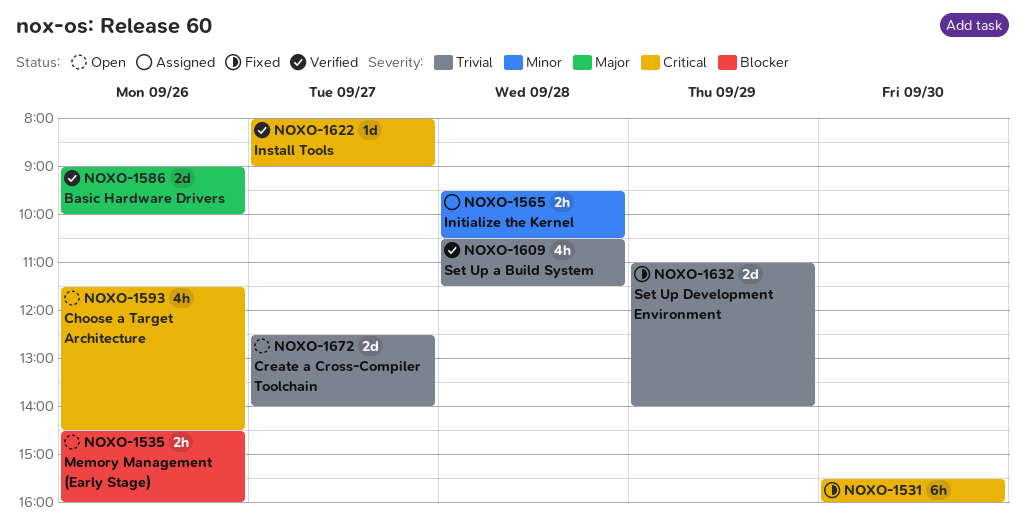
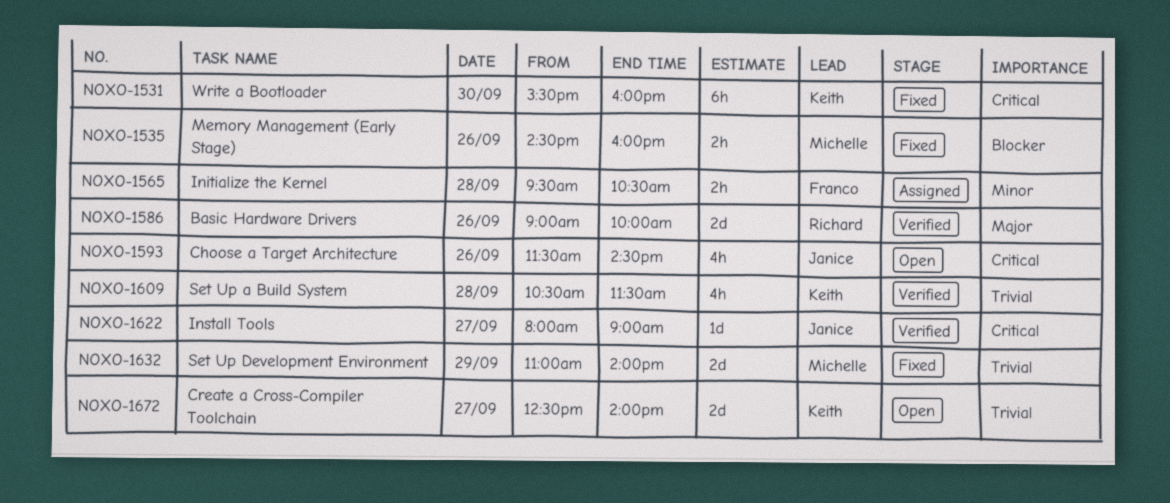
NOXO-1535, status: Open -> Fixed

